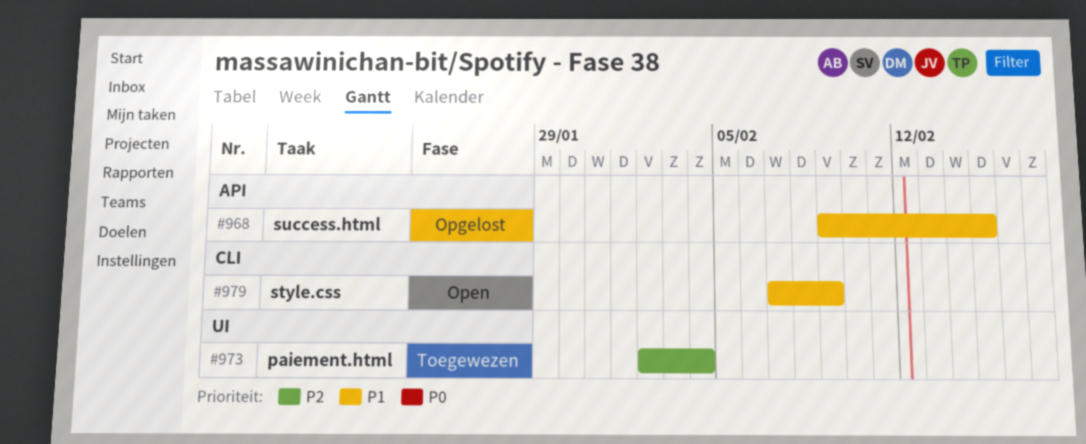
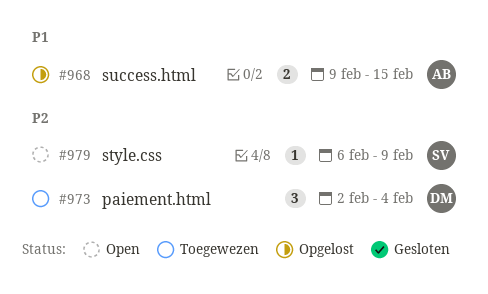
#979, priority: P1 -> P2
#979, start: Feb 7 -> Feb 6

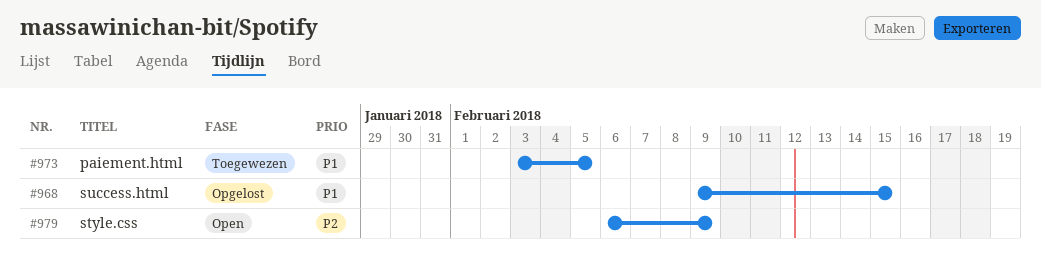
#973, priority: P2 -> P1
#973, start: Feb 2 -> Feb 3
#973, due: Feb 4 -> Feb 5

